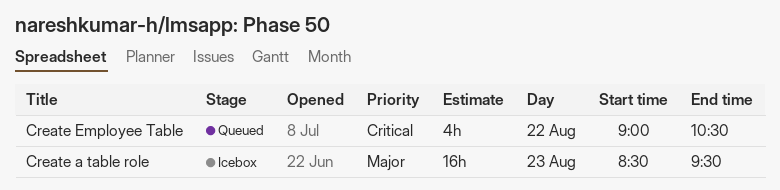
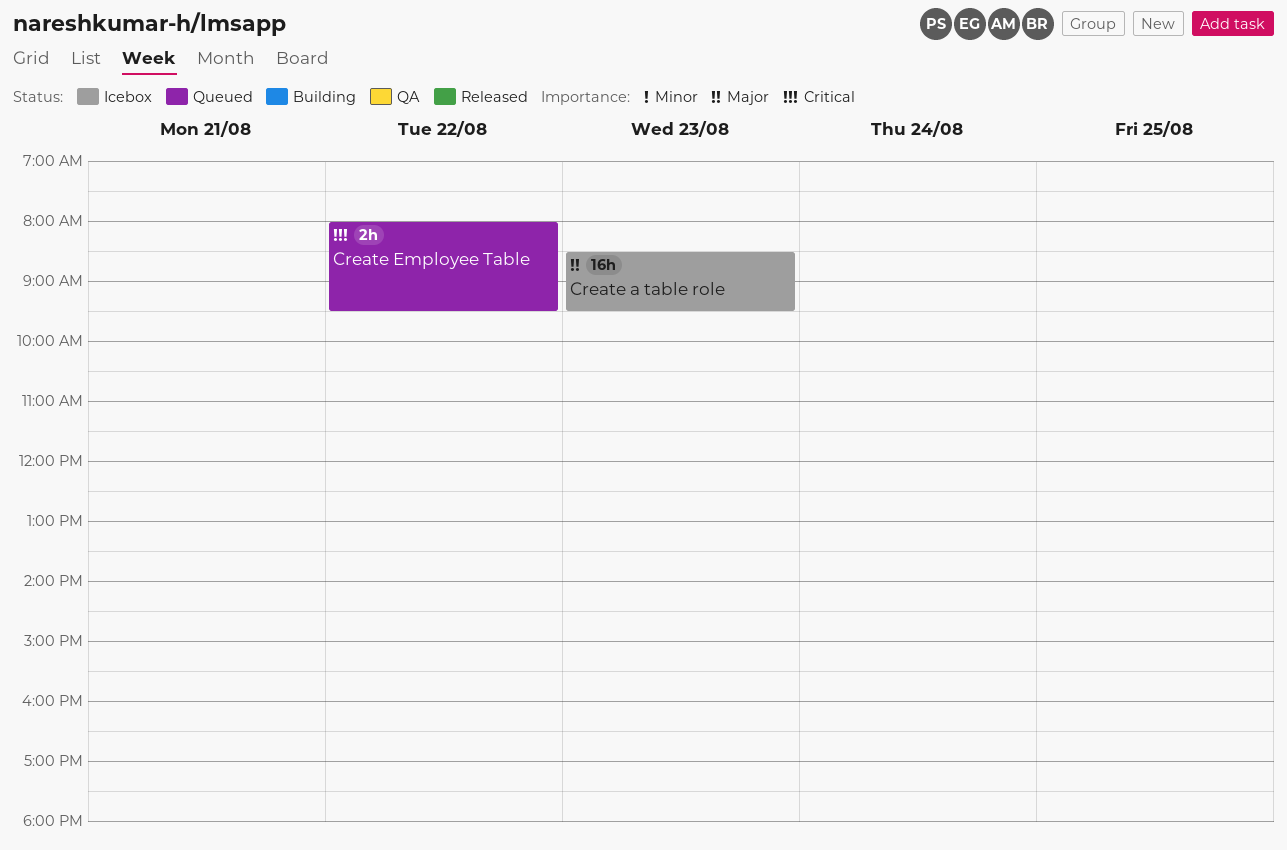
Create Employee Table, estimate: 4h -> 2h
Create Employee Table, begins: 09:00 -> 08:00
Create Employee Table, ends: 10:30 -> 09:30

